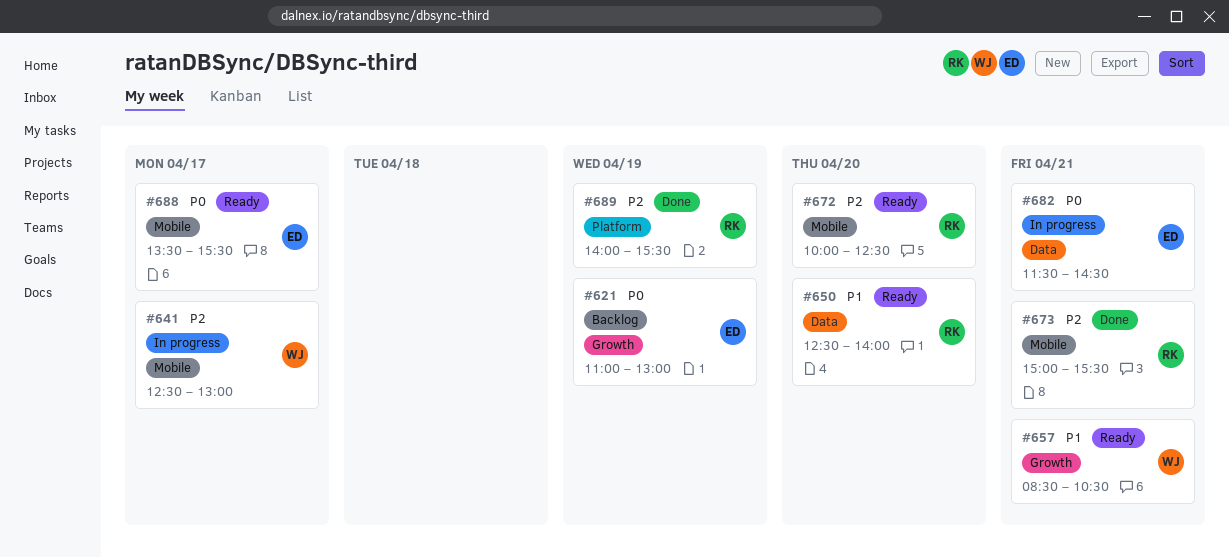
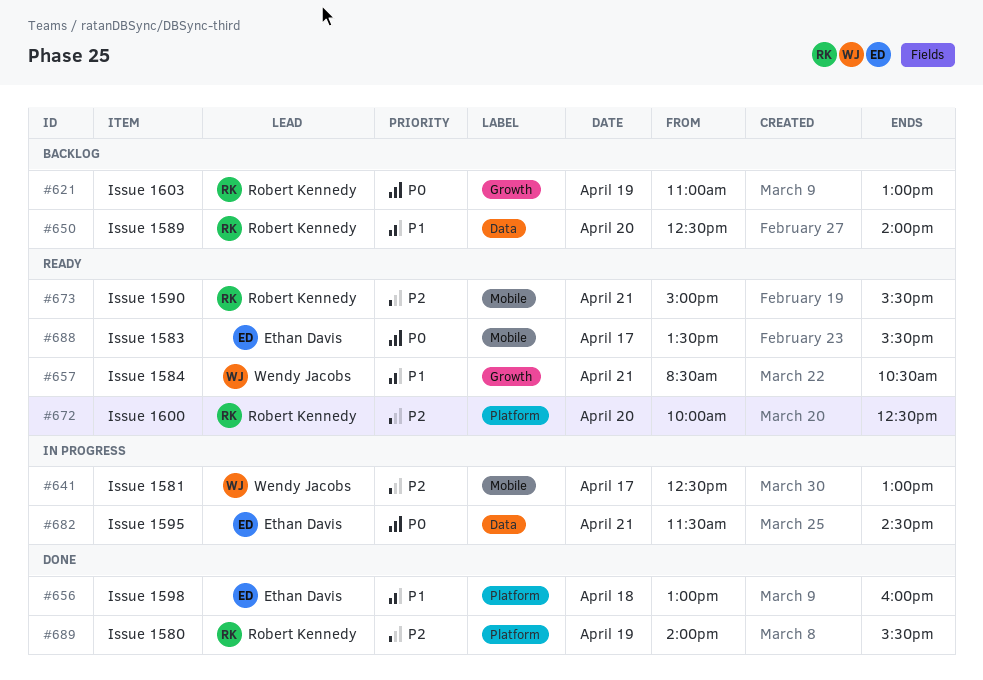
#621, owner: Ethan Davis -> Robert Kennedy
#650, status: Ready -> Backlog
#656: none -> present
#672, label: Mobile -> Platform
#673, status: Done -> Ready

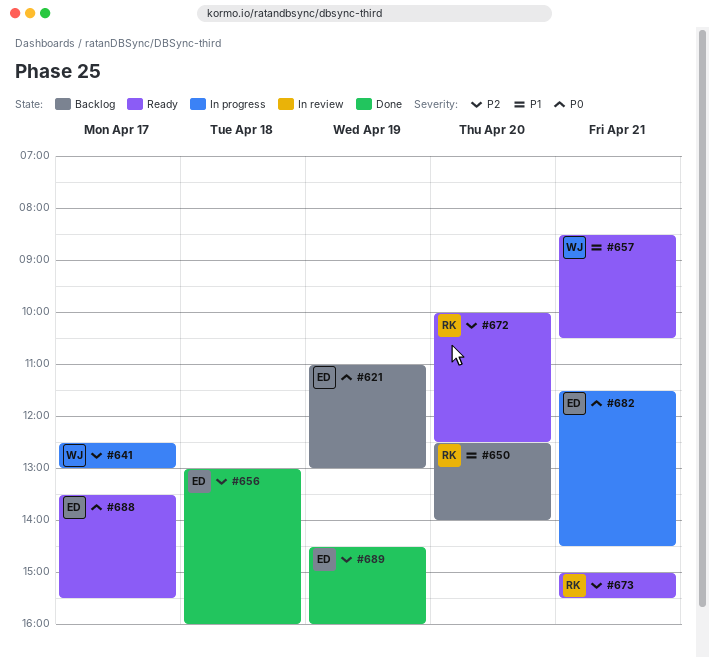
#621, owner: Robert Kennedy -> Ethan Davis
#656, priority: P1 -> P2
#689, owner: Robert Kennedy -> Ethan Davis
#689, begins: 14:00 -> 14:30
#689, ends: 15:30 -> 16:00

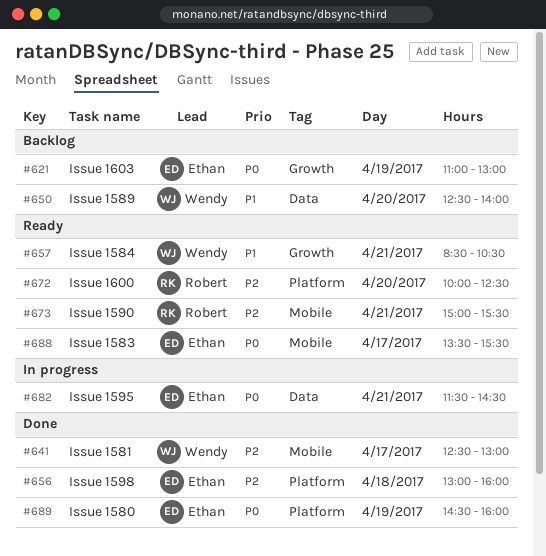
#641, status: In progress -> Done
#650, owner: Robert -> Wendy
#689, priority: P2 -> P0

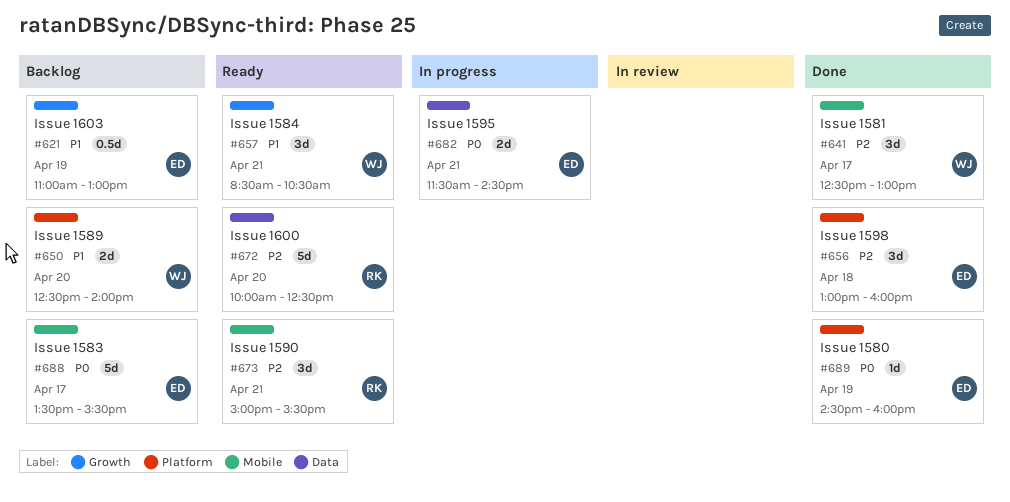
#621, priority: P0 -> P1
#650, label: Data -> Platform
#672, label: Platform -> Data
#688, status: Ready -> Backlog

